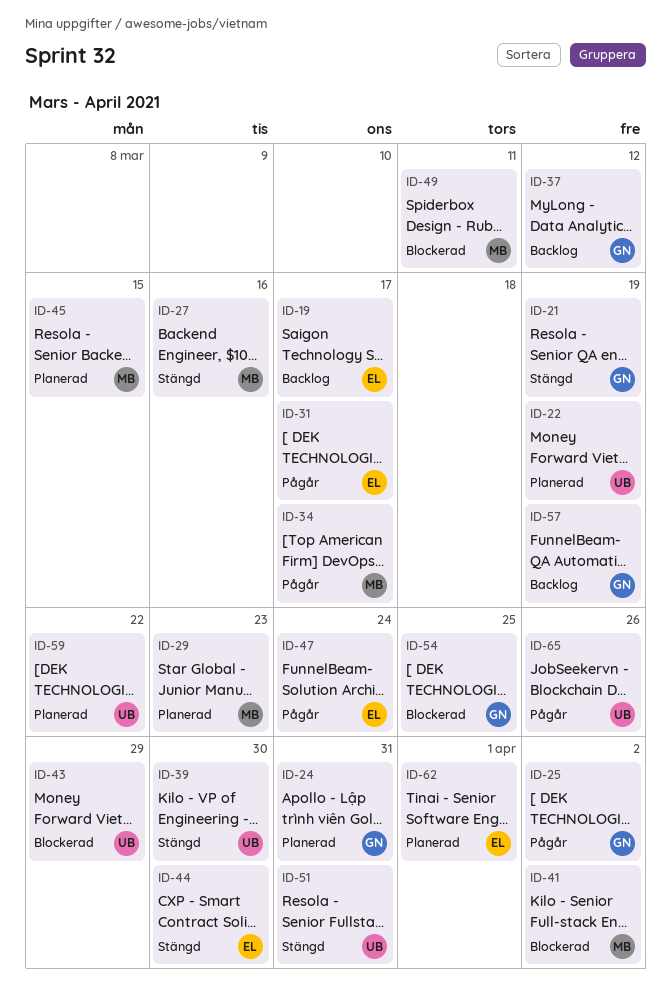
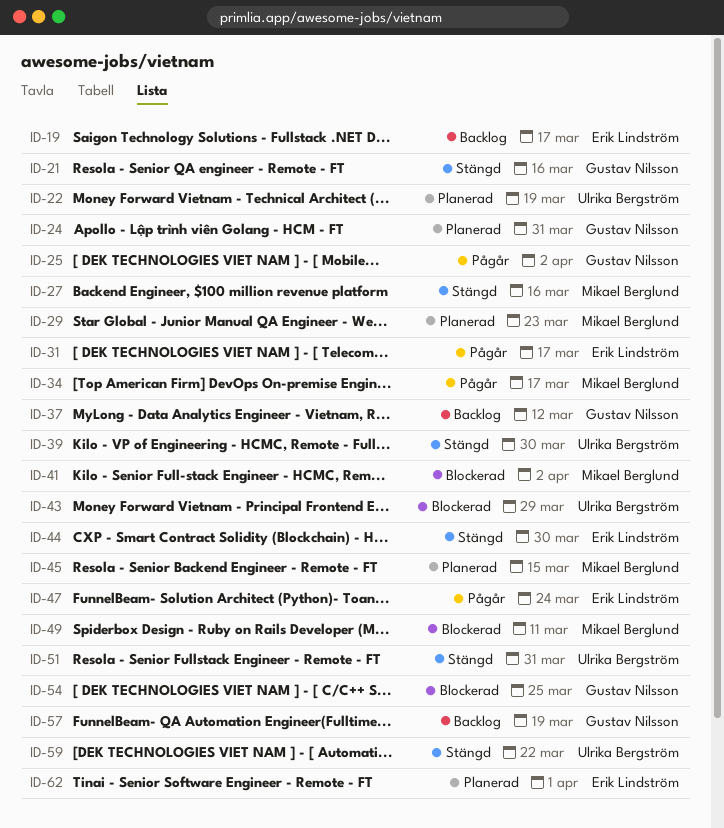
ID-21, due: Mar 19 -> Mar 16
ID-59, status: Planerad -> Stängd
ID-65: present -> none

